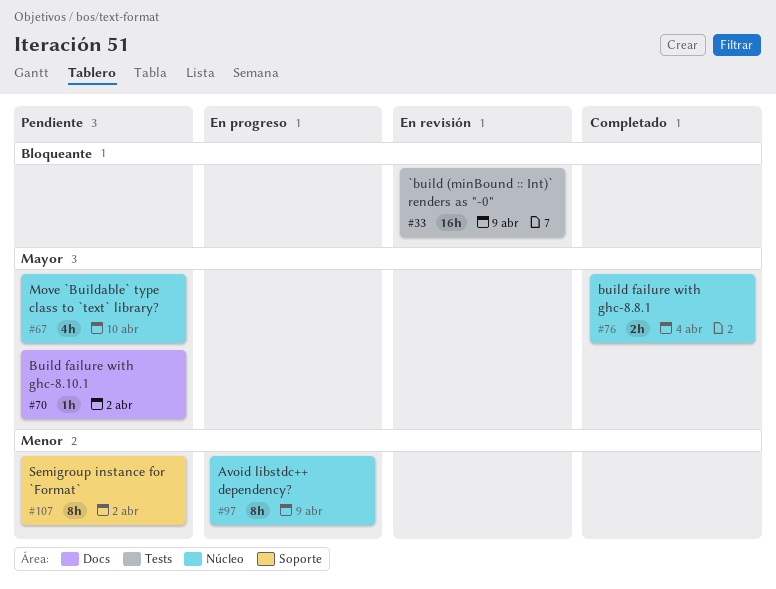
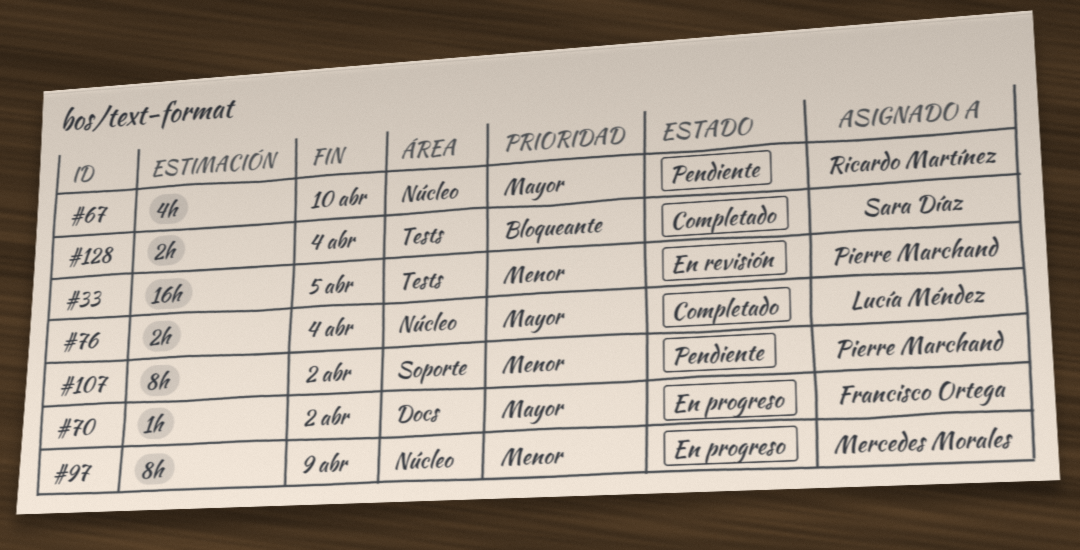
#33, priority: Bloqueante -> Menor
#33, due: Apr 9 -> Apr 5
#70, status: Pendiente -> En progreso
#128: none -> present

